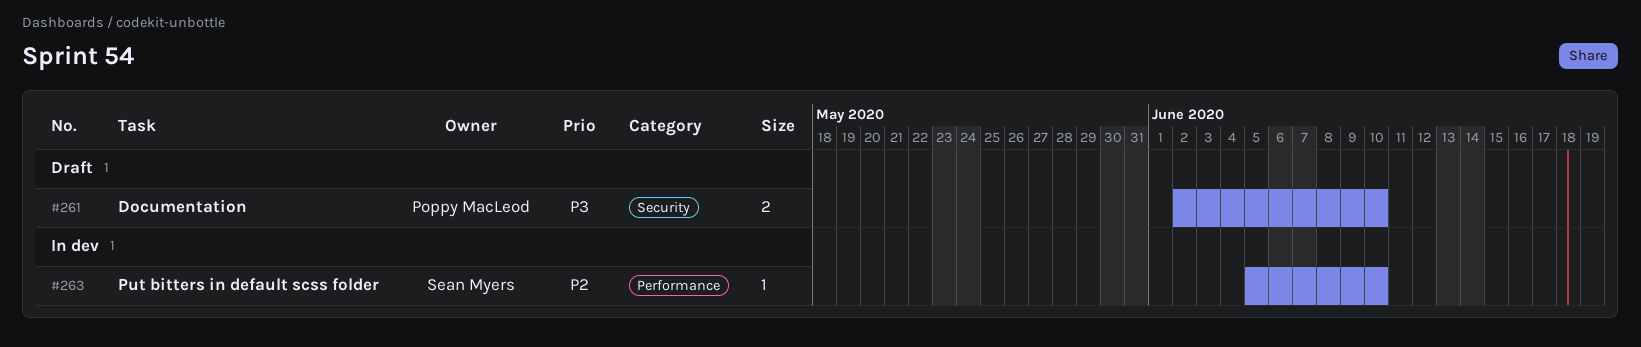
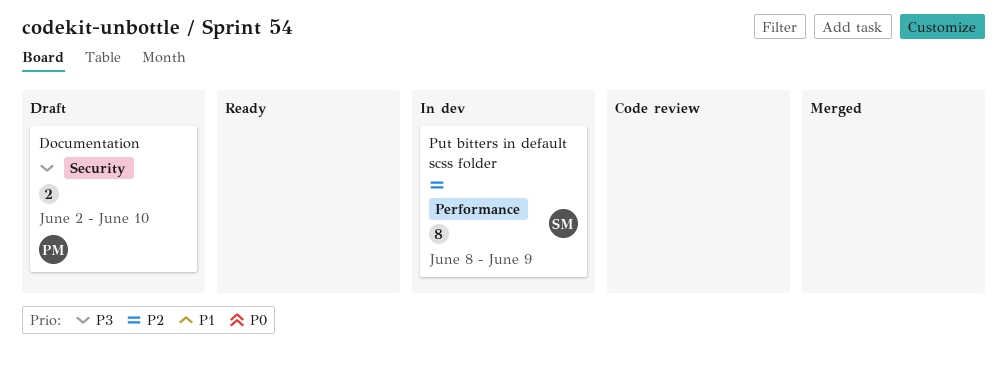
Put bitters in default scss folder, estimate: 1 -> 8
Put bitters in default scss folder, start: Jun 5 -> Jun 8
Put bitters in default scss folder, due: Jun 10 -> Jun 9

